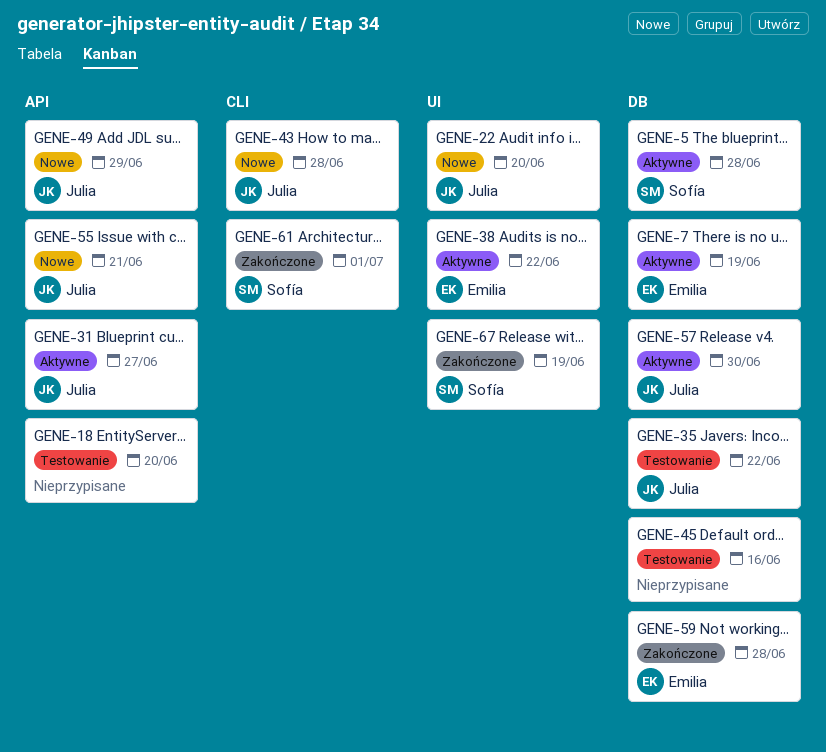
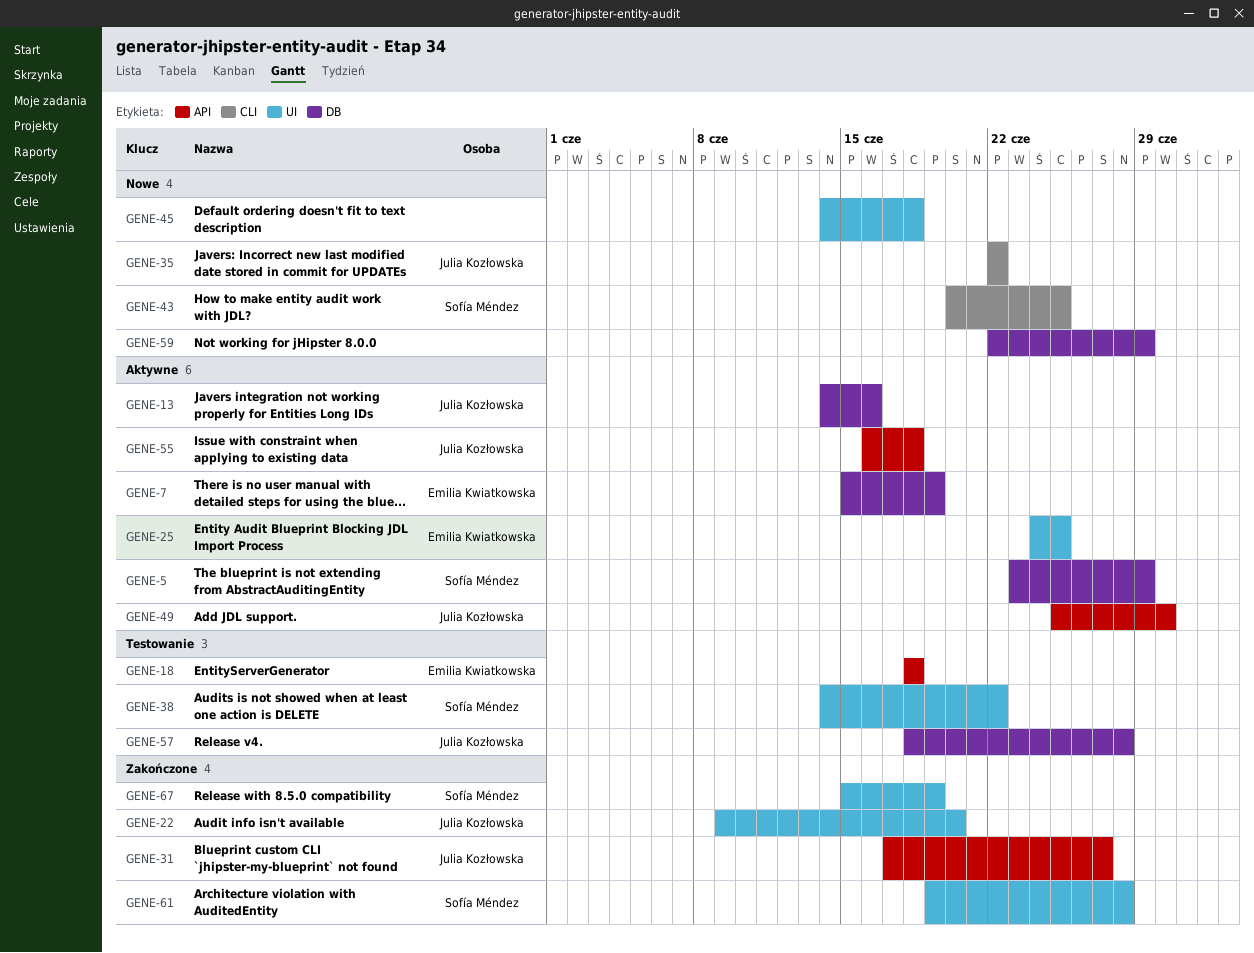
GENE-5, due: Jun 28 -> Jun 29
GENE-13: none -> present
GENE-18, owner: none -> Emilia Kwiatkowska
GENE-18, due: Jun 20 -> Jun 18
GENE-22, status: Nowe -> Zakończone
GENE-25: none -> present
GENE-31, status: Aktywne -> Zakończone
GENE-35, status: Testowanie -> Nowe
GENE-35, label: DB -> CLI
GENE-38, status: Aktywne -> Testowanie
GENE-38, owner: Emilia Kwiatkowska -> Sofía Méndez
GENE-43, owner: Julia Kozłowska -> Sofía Méndez
GENE-43, due: Jun 28 -> Jun 25
GENE-45, status: Testowanie -> Nowe
GENE-45, label: DB -> UI
GENE-45, due: Jun 16 -> Jun 18
GENE-49, status: Nowe -> Aktywne
GENE-49, due: Jun 29 -> Jun 30
GENE-55, status: Nowe -> Aktywne
GENE-55, due: Jun 21 -> Jun 18
GENE-57, status: Aktywne -> Testowanie
GENE-57, due: Jun 30 -> Jun 28
GENE-59, status: Zakończone -> Nowe
GENE-59, owner: Emilia Kwiatkowska -> none
GENE-59, due: Jun 28 -> Jun 29
GENE-61, label: CLI -> UI
GENE-61, due: Jul 1 -> Jun 28

